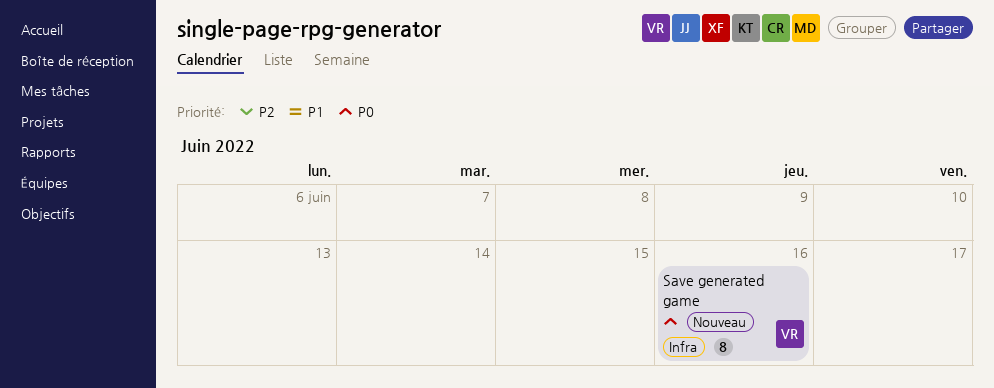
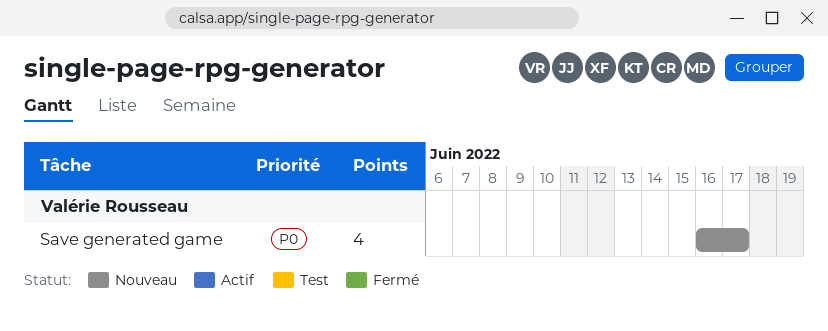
Save generated game, estimate: 8 -> 4
Save generated game, due: Jun 16 -> Jun 17

